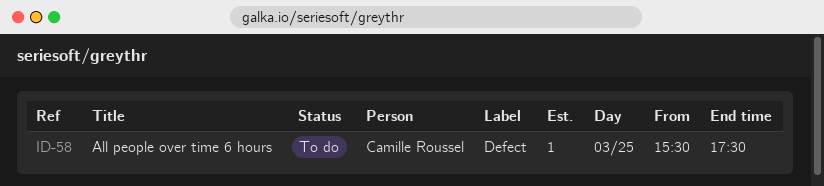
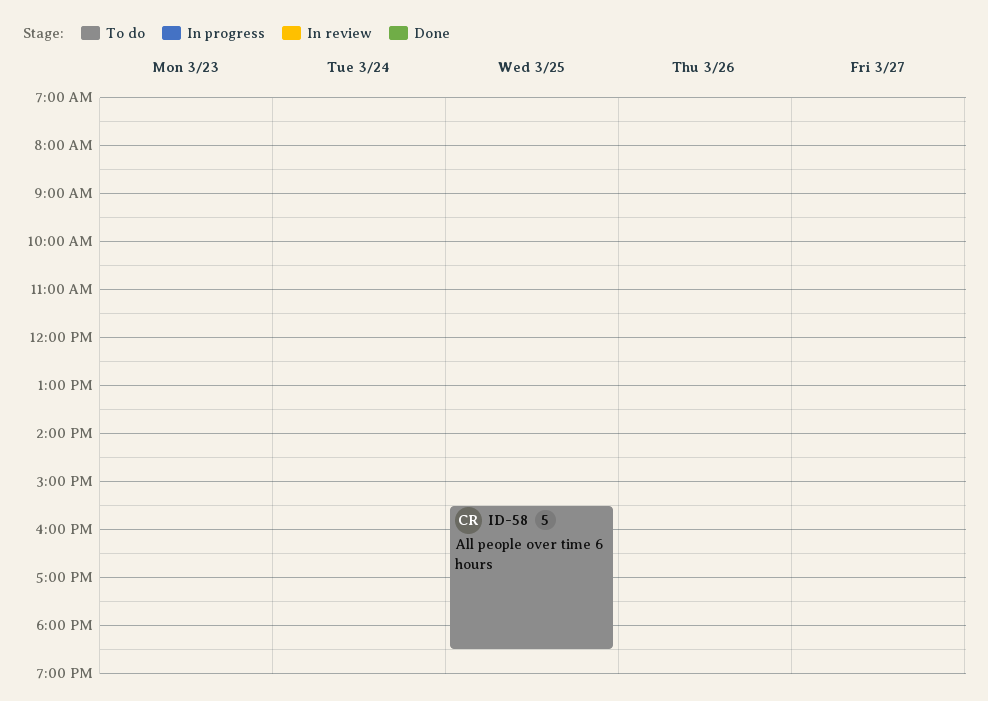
ID-58, estimate: 1 -> 5
ID-58, ends: 17:30 -> 18:30

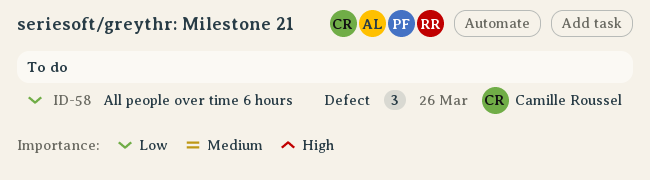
ID-58, estimate: 5 -> 3
ID-58, day: Mar 25 -> Mar 26

